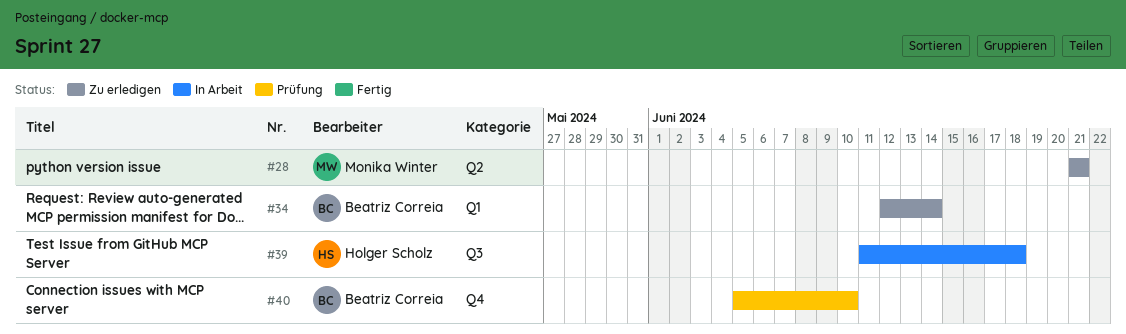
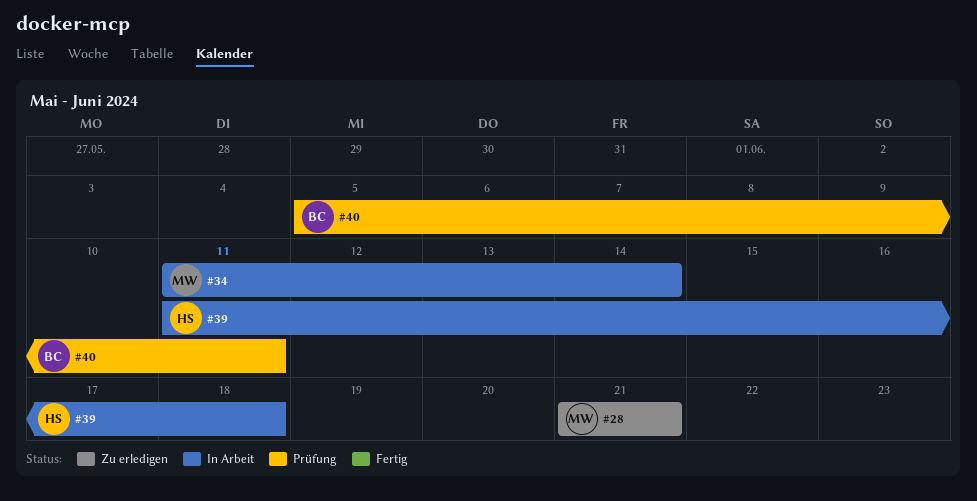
#34, status: Zu erledigen -> In Arbeit
#34, owner: Beatriz Correia -> Monika Winter
#34, start: Jun 12 -> Jun 11
#40, due: Jun 10 -> Jun 11

